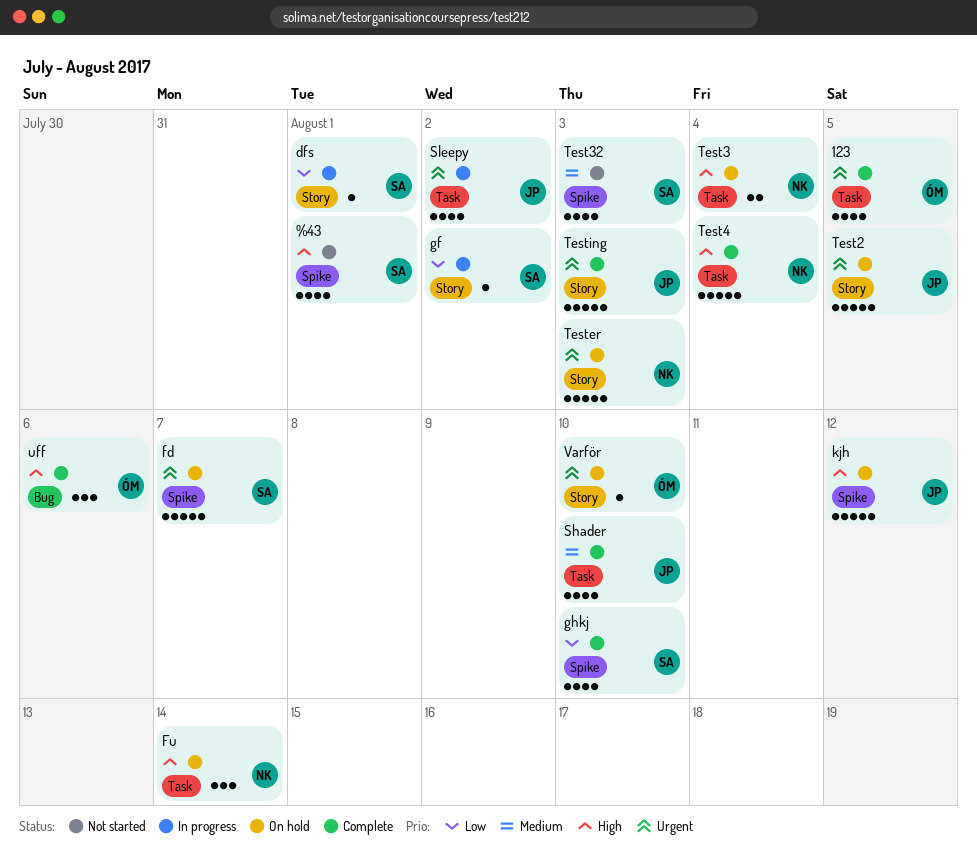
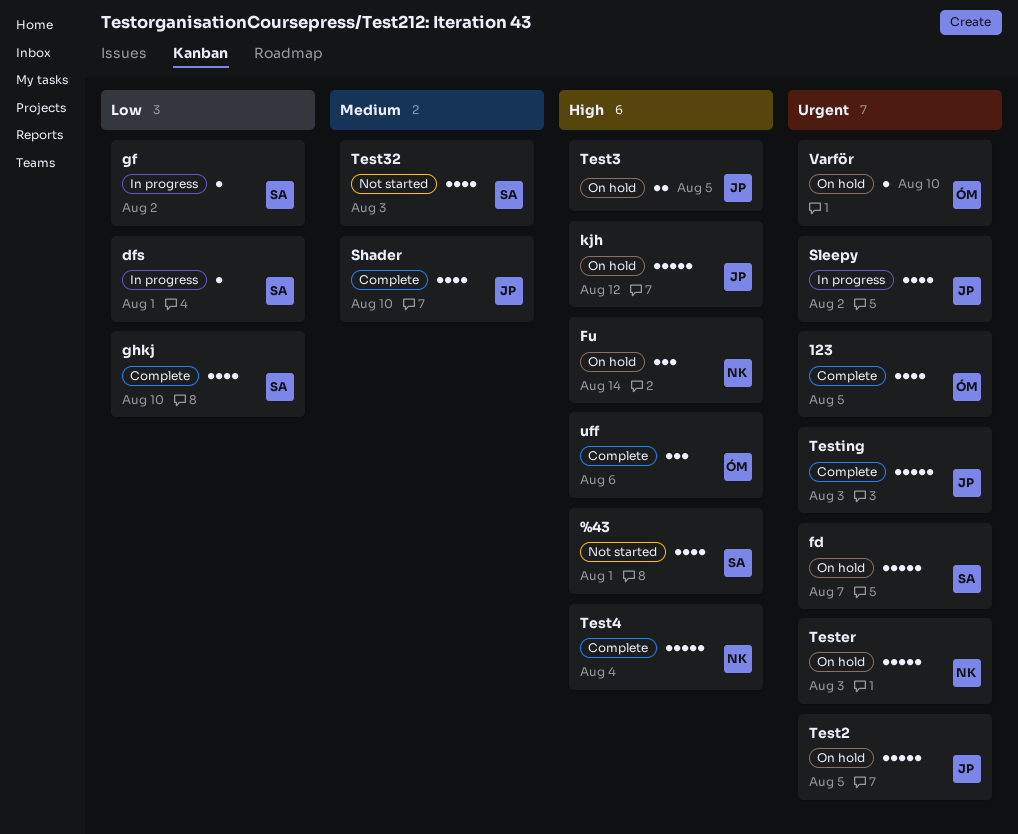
Test3, owner: NK -> JP
Test3, due: Aug 4 -> Aug 5

